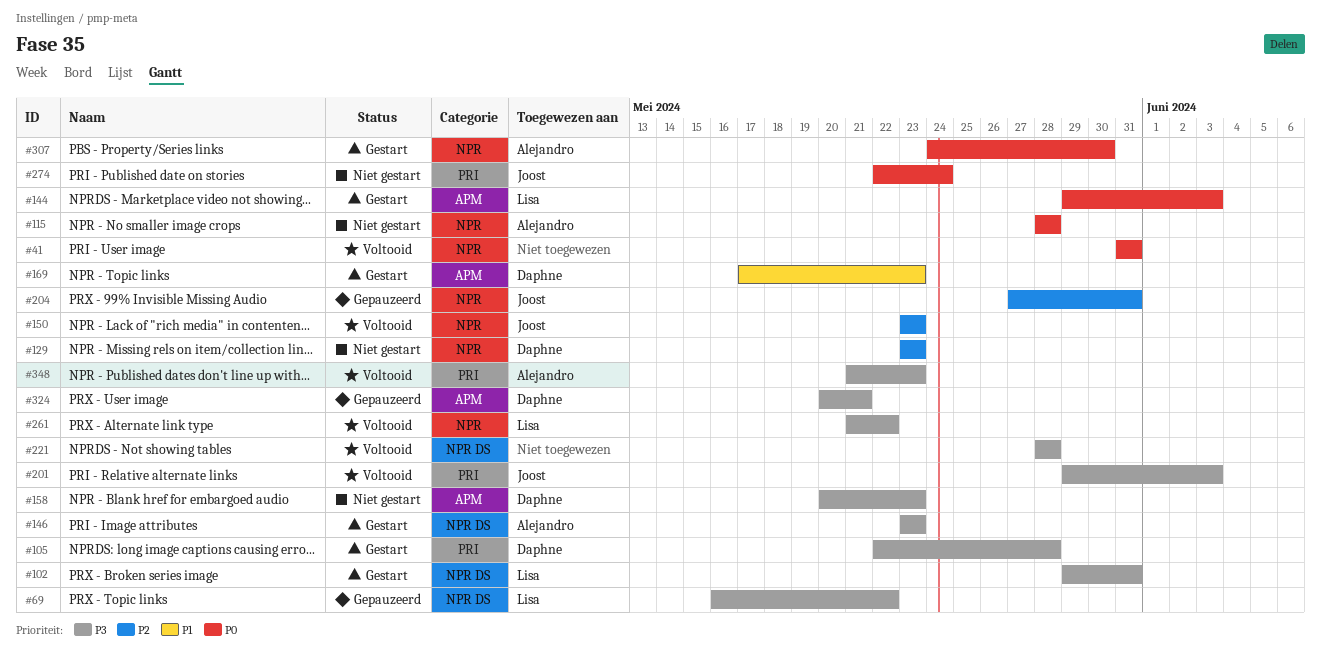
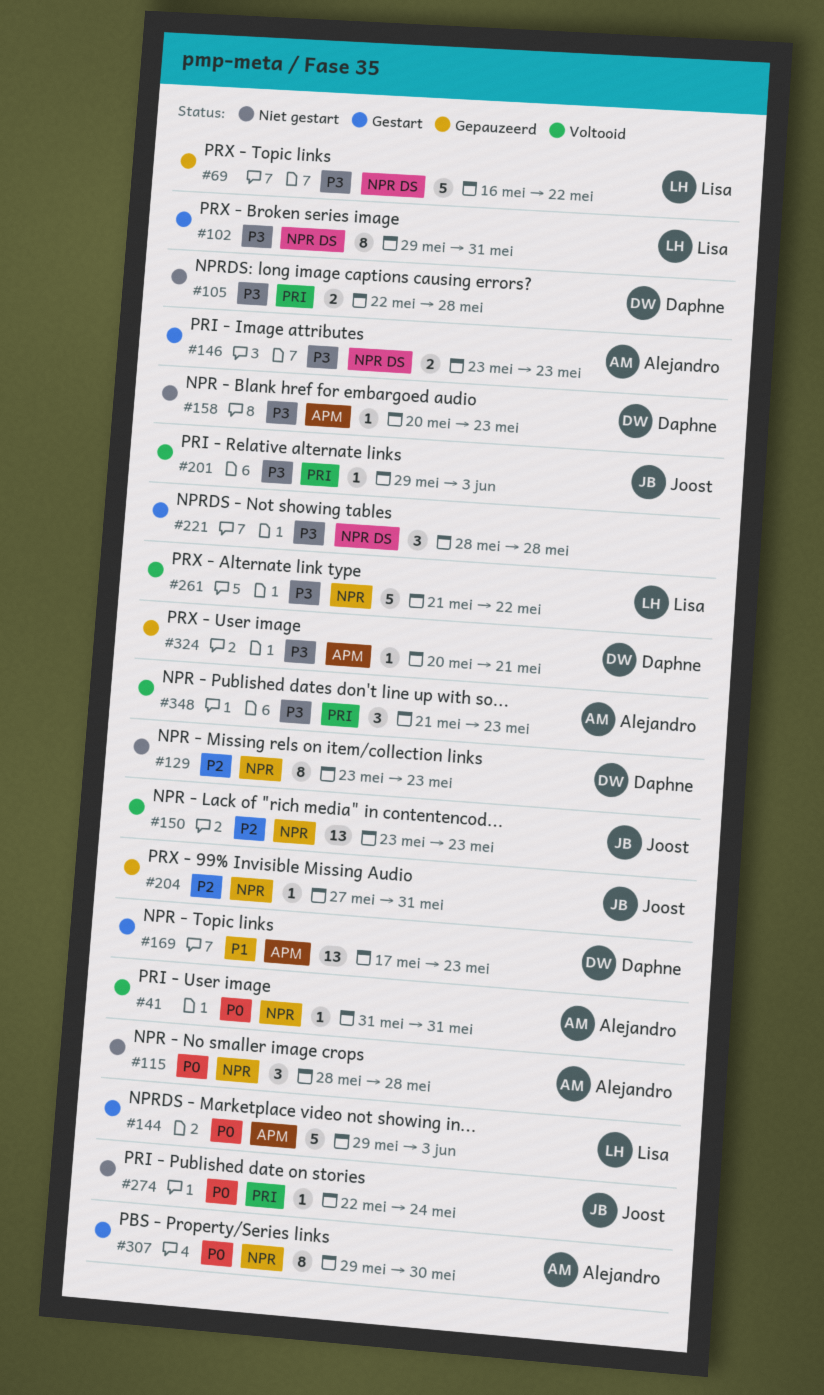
#41, owner: none -> Alejandro
#105, status: Gestart -> Niet gestart
#221, status: Voltooid -> Gestart
#307, start: May 24 -> May 29

